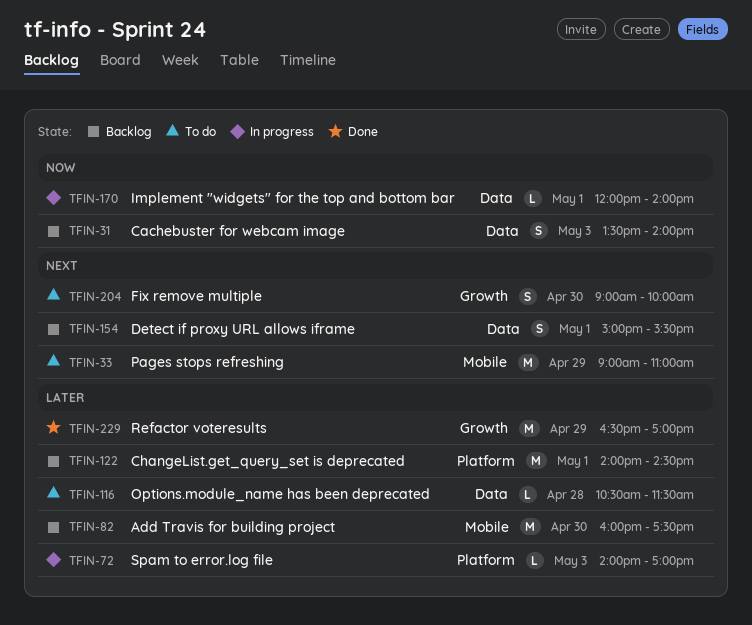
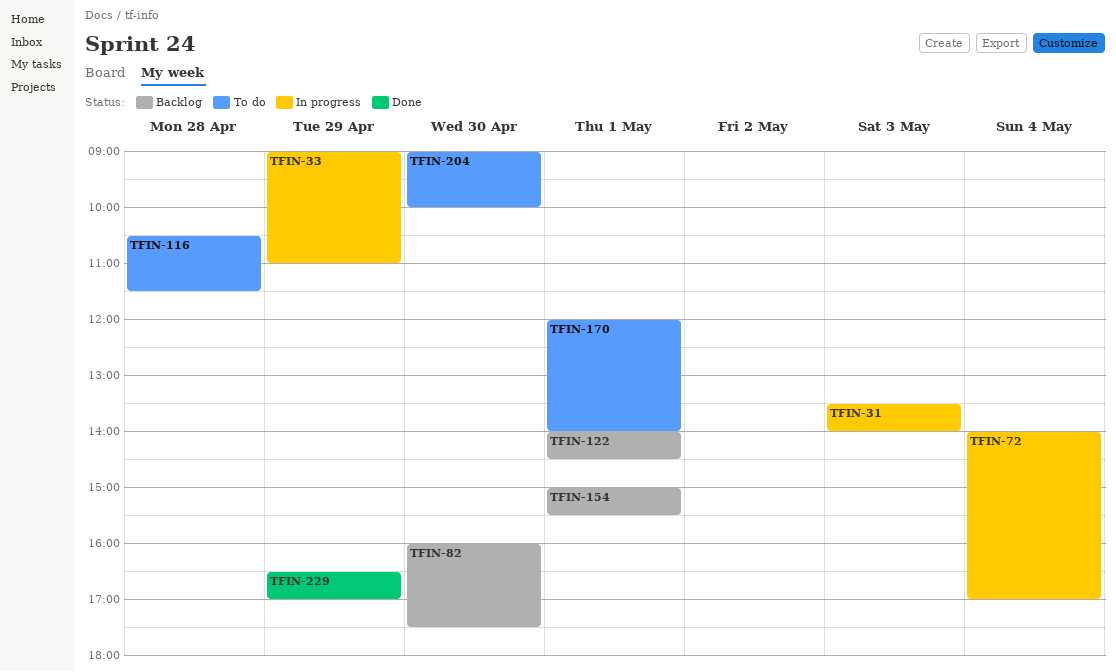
TFIN-31, status: Backlog -> In progress
TFIN-33, status: To do -> In progress
TFIN-72, day: May 3 -> May 4
TFIN-170, status: In progress -> To do

